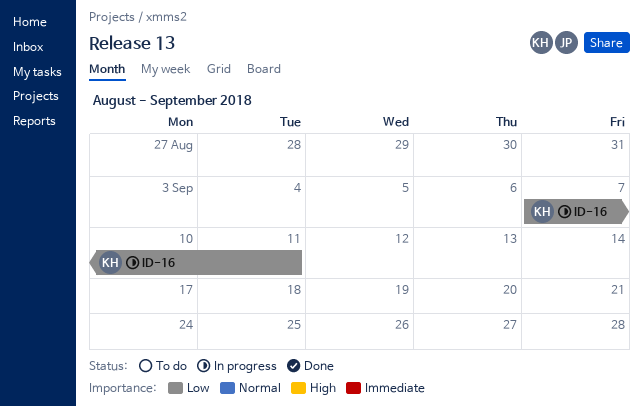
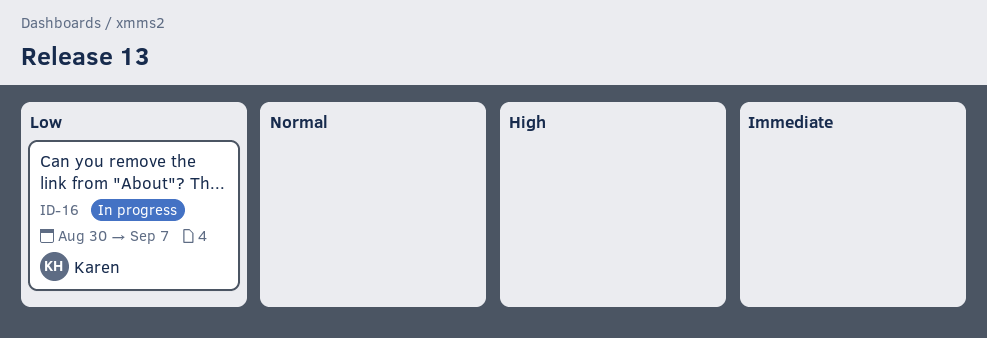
ID-16, start: Sep 7 -> Aug 30
ID-16, due: Sep 11 -> Sep 7

